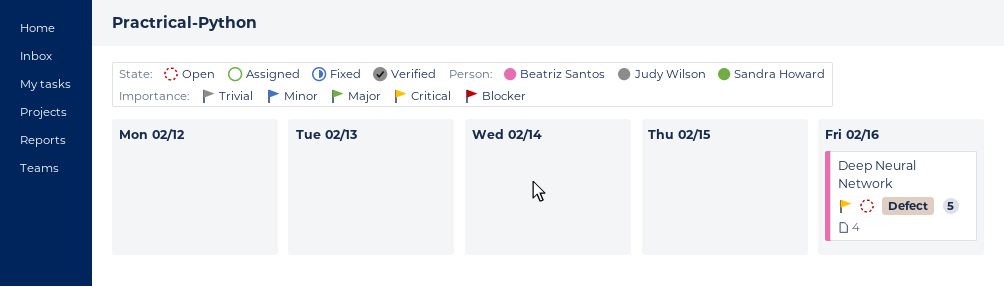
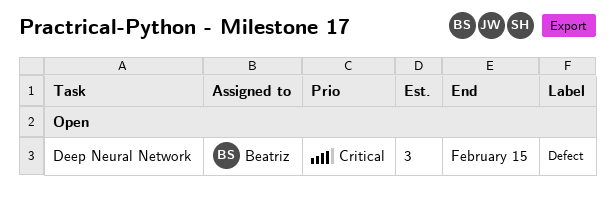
Deep Neural Network, estimate: 5 -> 3
Deep Neural Network, due: Feb 16 -> Feb 15

